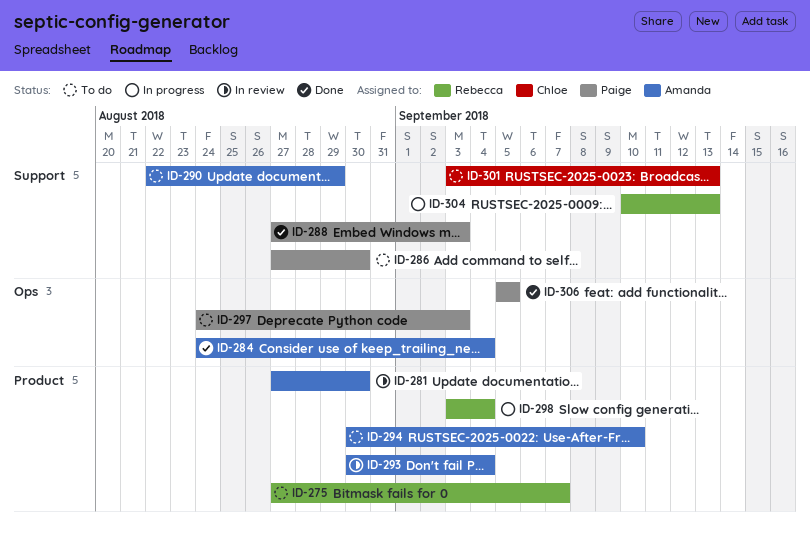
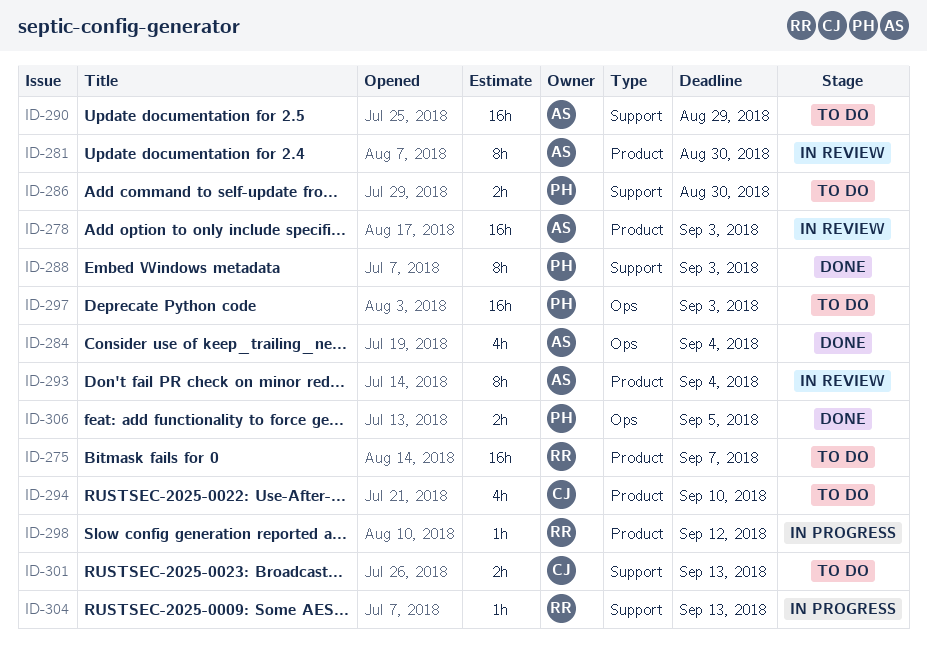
ID-278: none -> present
ID-294, owner: Amanda -> Chloe
ID-298, due: Sep 4 -> Sep 12

